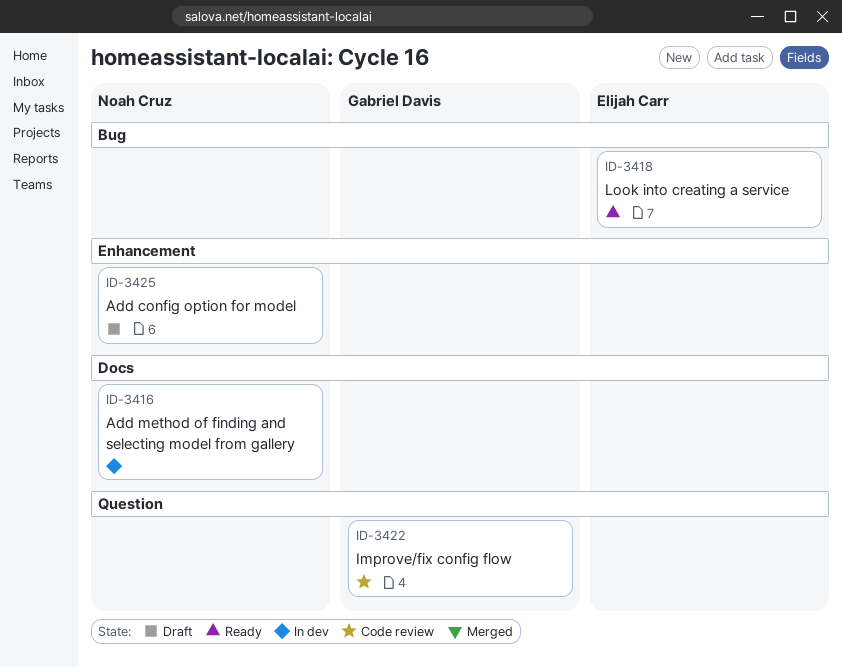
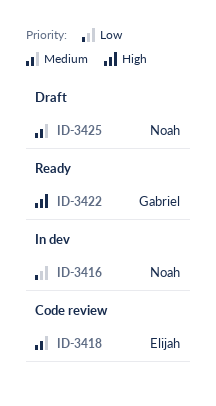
ID-3418, status: Ready -> Code review
ID-3422, status: Code review -> Ready

